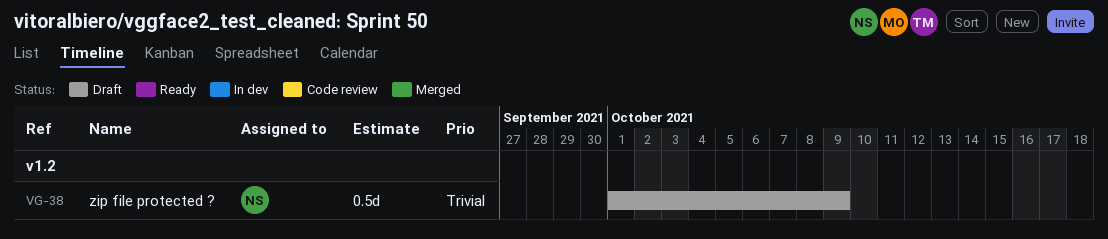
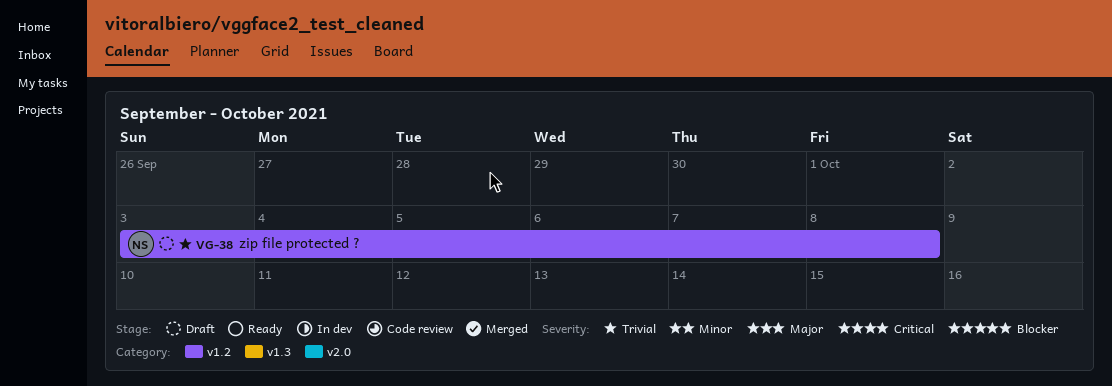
VG-38, start: Oct 1 -> Oct 3
VG-38, due: Oct 9 -> Oct 8

